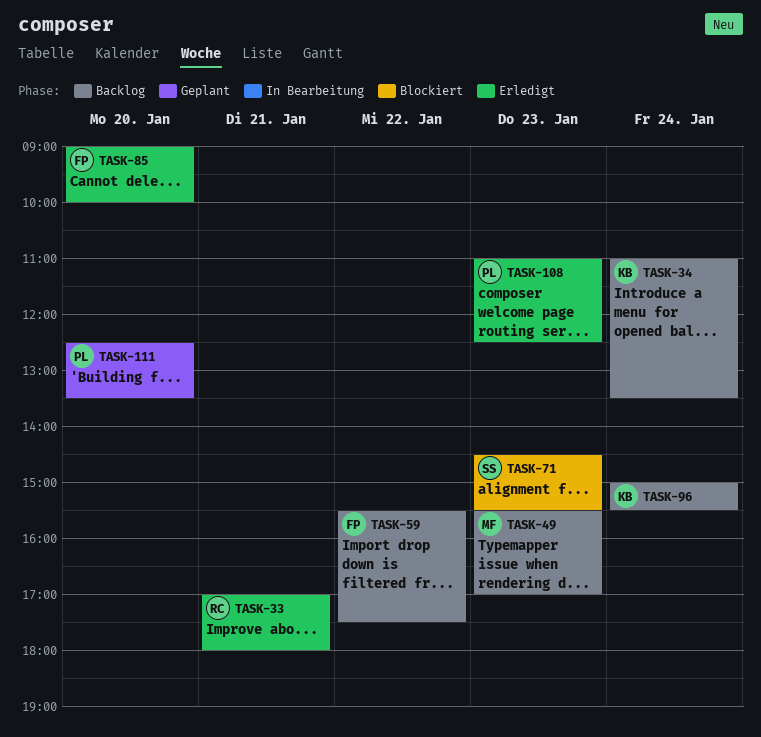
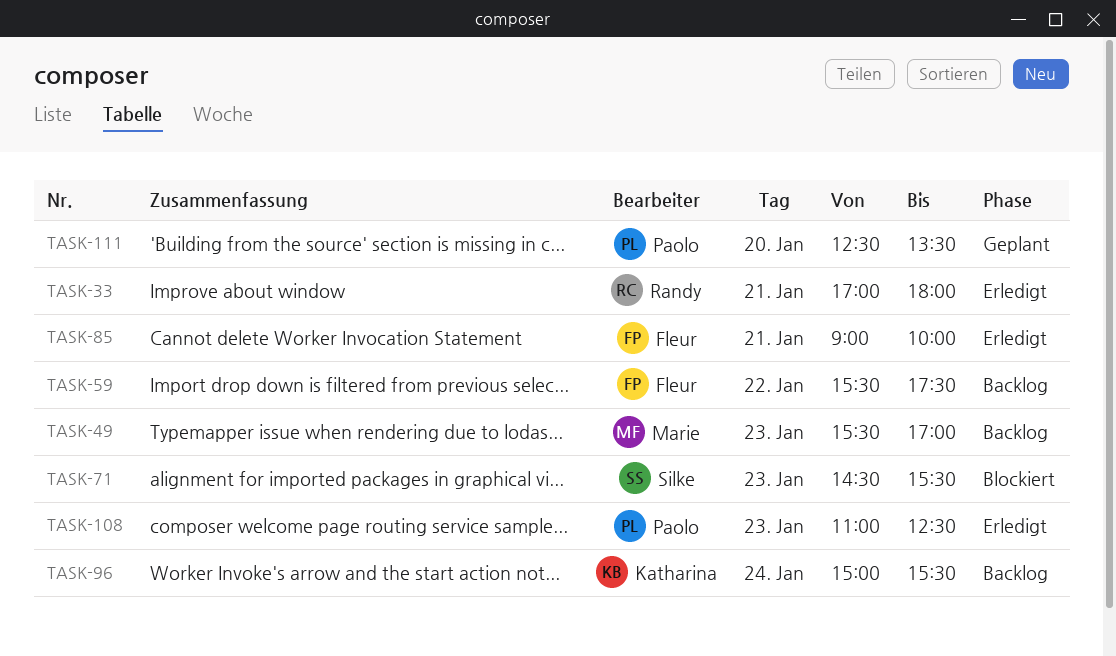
TASK-34: present -> none
TASK-85, day: Jan 20 -> Jan 21

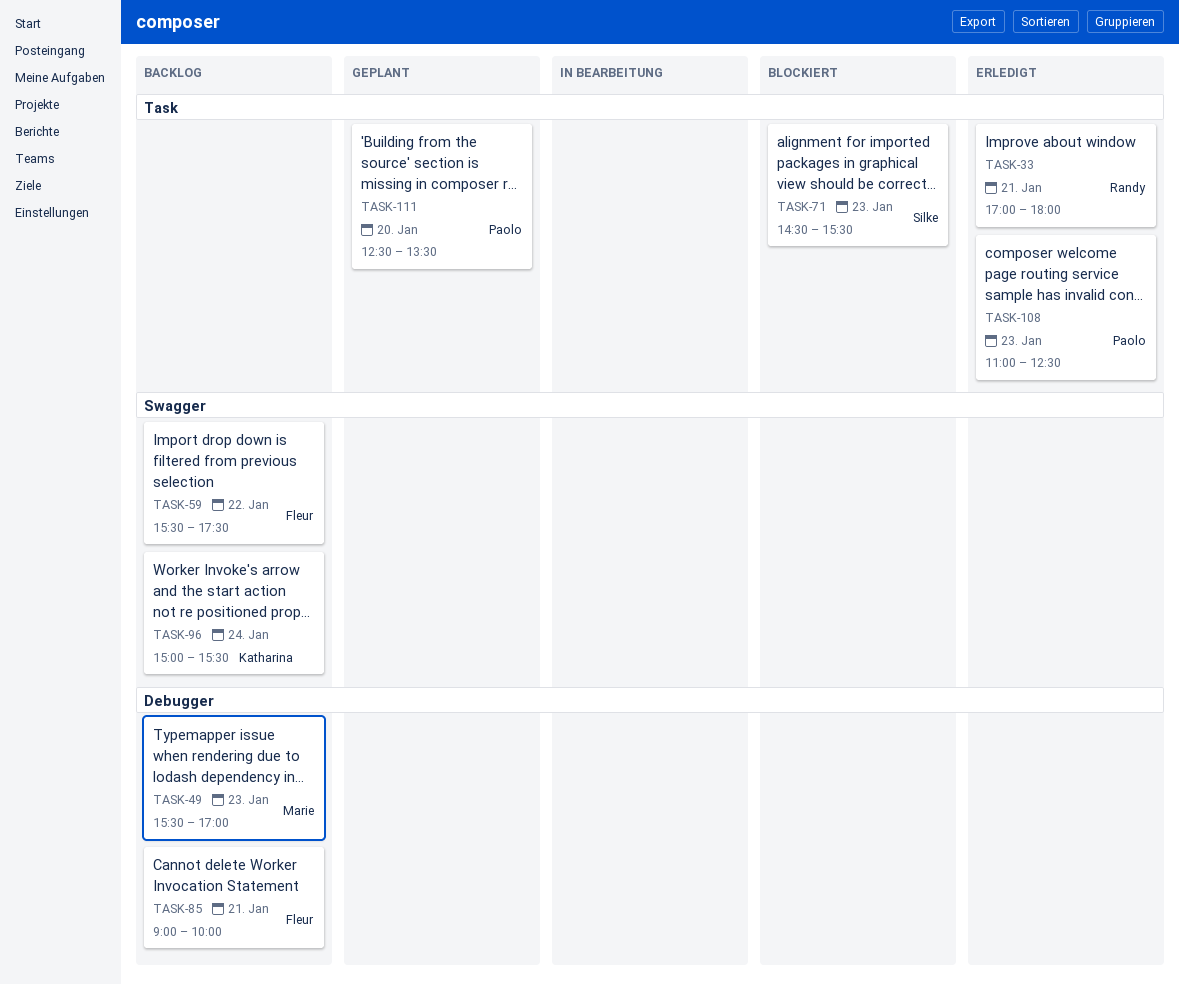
TASK-85, status: Erledigt -> Backlog

